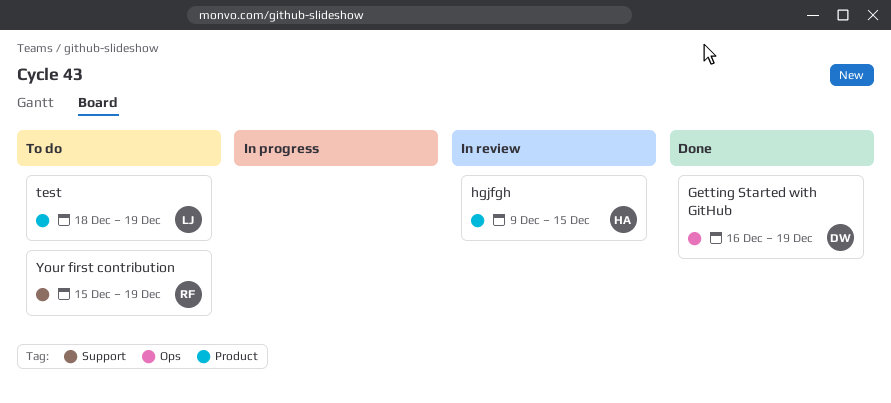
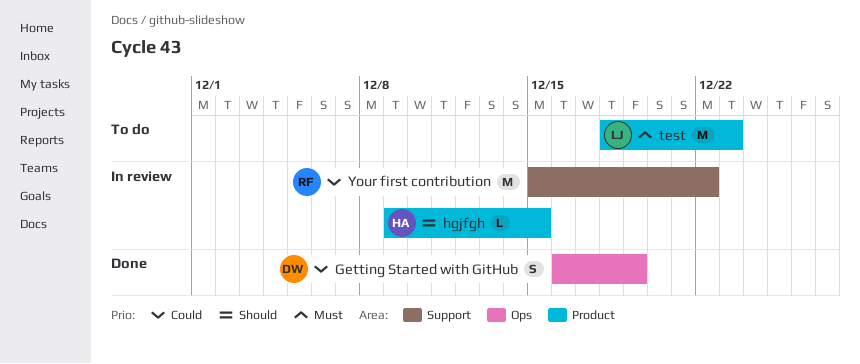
test, due: Dec 19 -> Dec 23
Your first contribution, status: To do -> In review
Your first contribution, due: Dec 19 -> Dec 22

